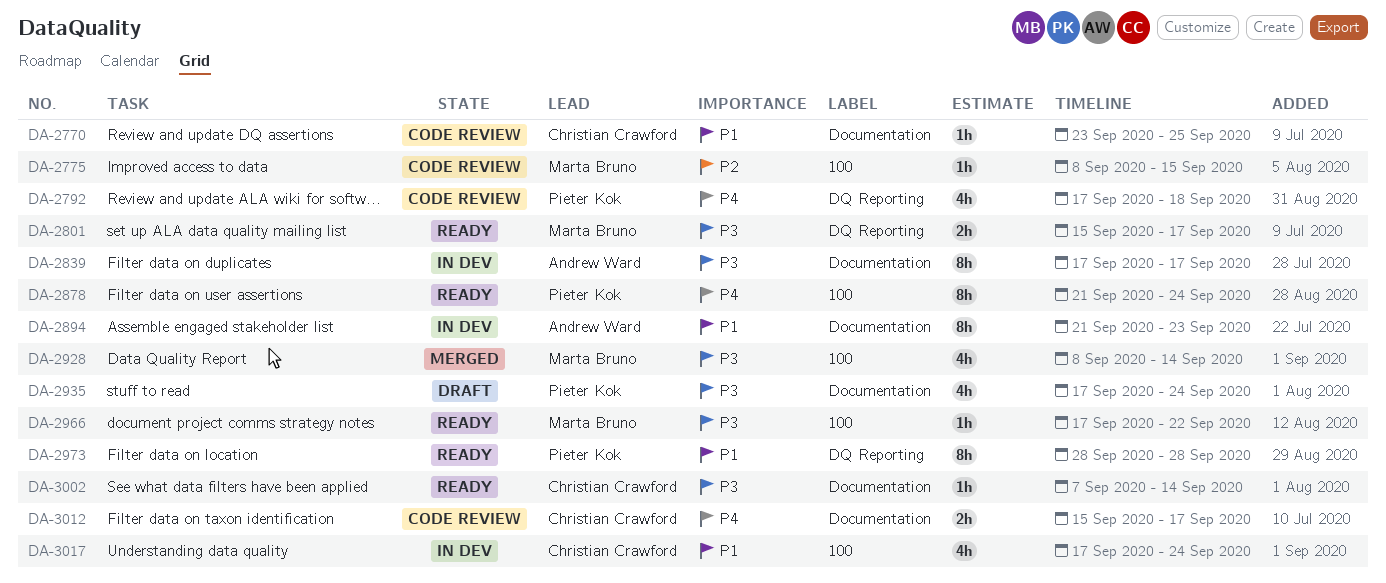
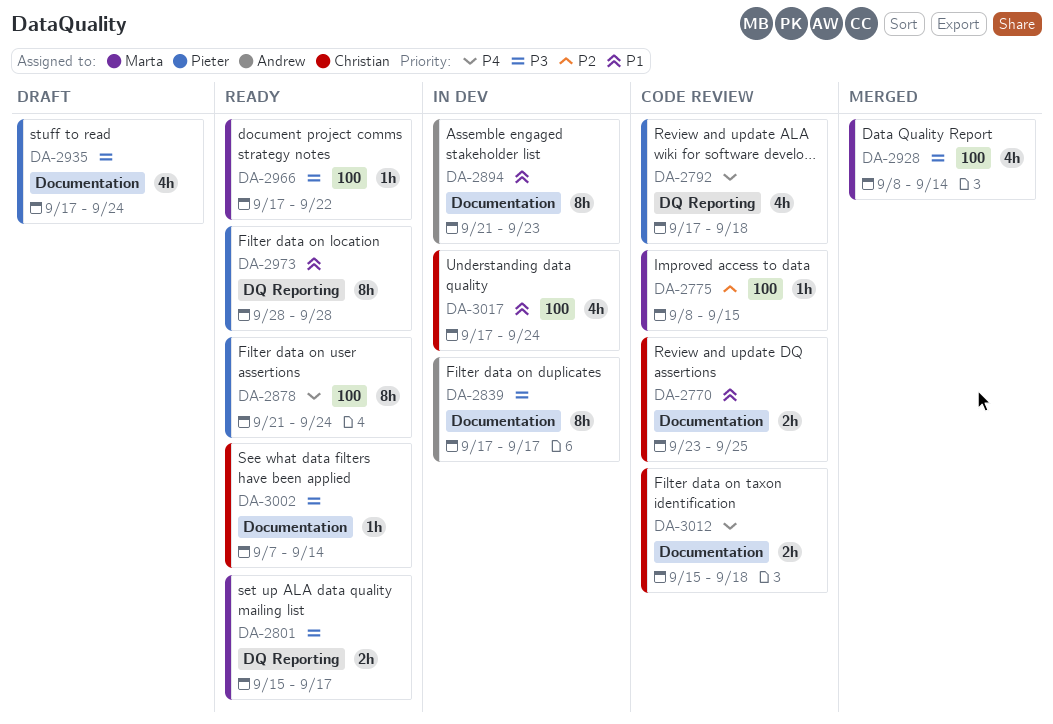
DA-2770, estimate: 1h -> 2h
DA-3012, due: Sep 17 -> Sep 18

